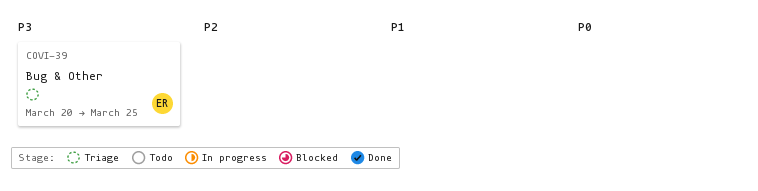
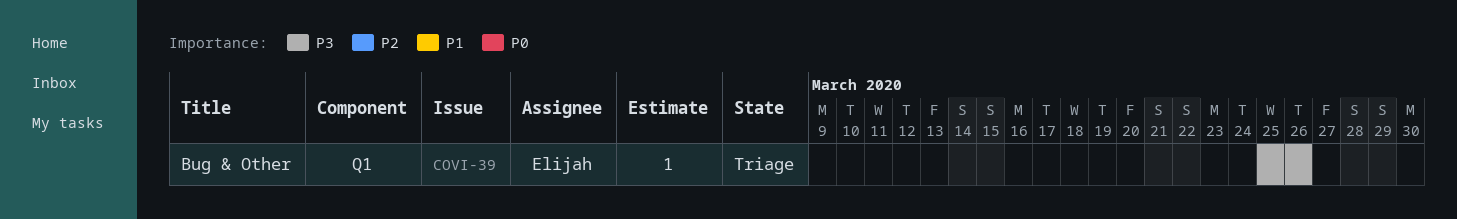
COVI-39, start: Mar 20 -> Mar 25
COVI-39, due: Mar 25 -> Mar 26

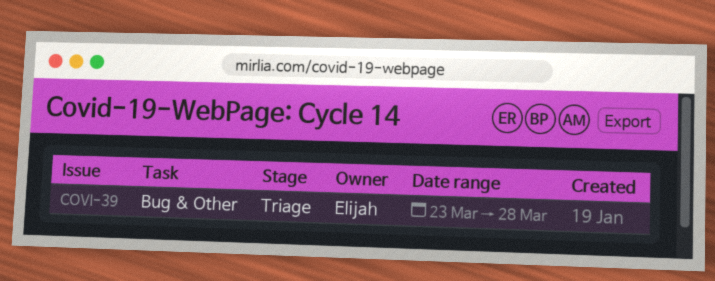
COVI-39, start: Mar 25 -> Mar 23
COVI-39, due: Mar 26 -> Mar 28

